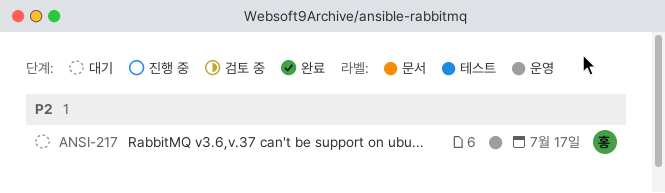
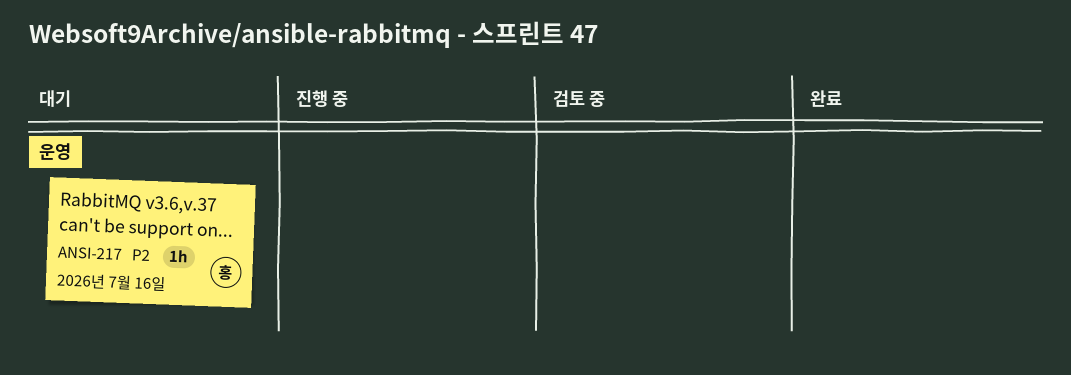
ANSI-217, due: Jul 17 -> Jul 16

